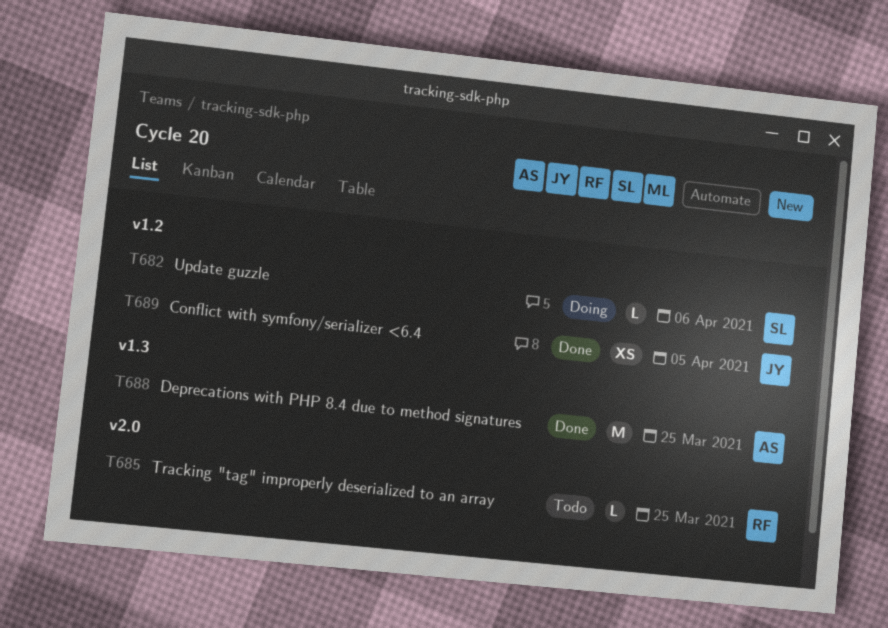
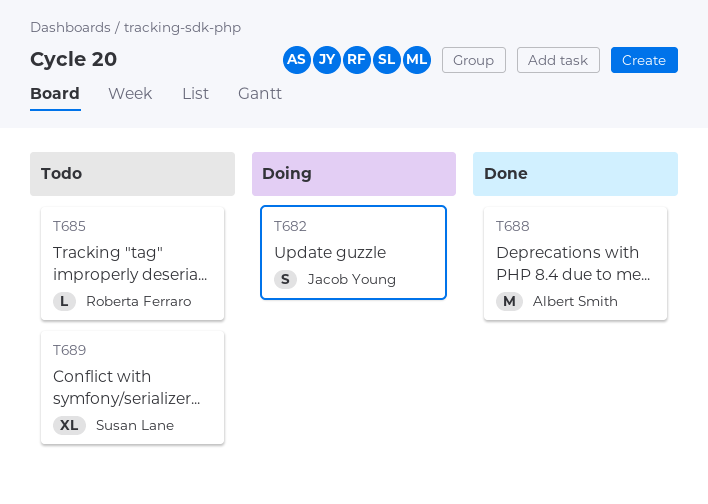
T682, owner: Susan Lane -> Jacob Young
T682, estimate: L -> S
T689, status: Done -> Todo
T689, owner: Jacob Young -> Susan Lane
T689, estimate: XS -> XL

